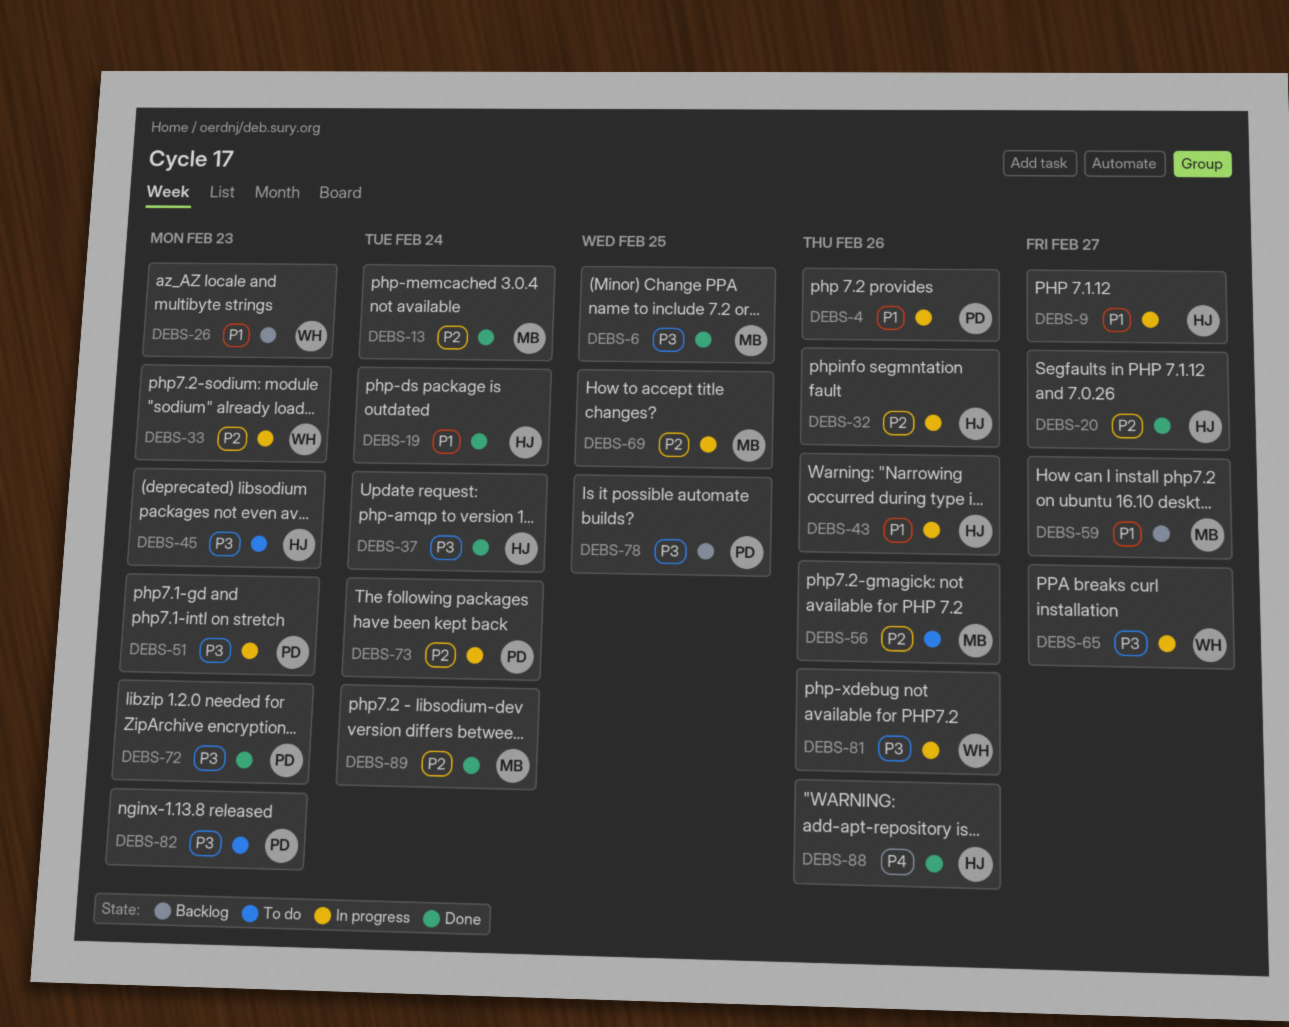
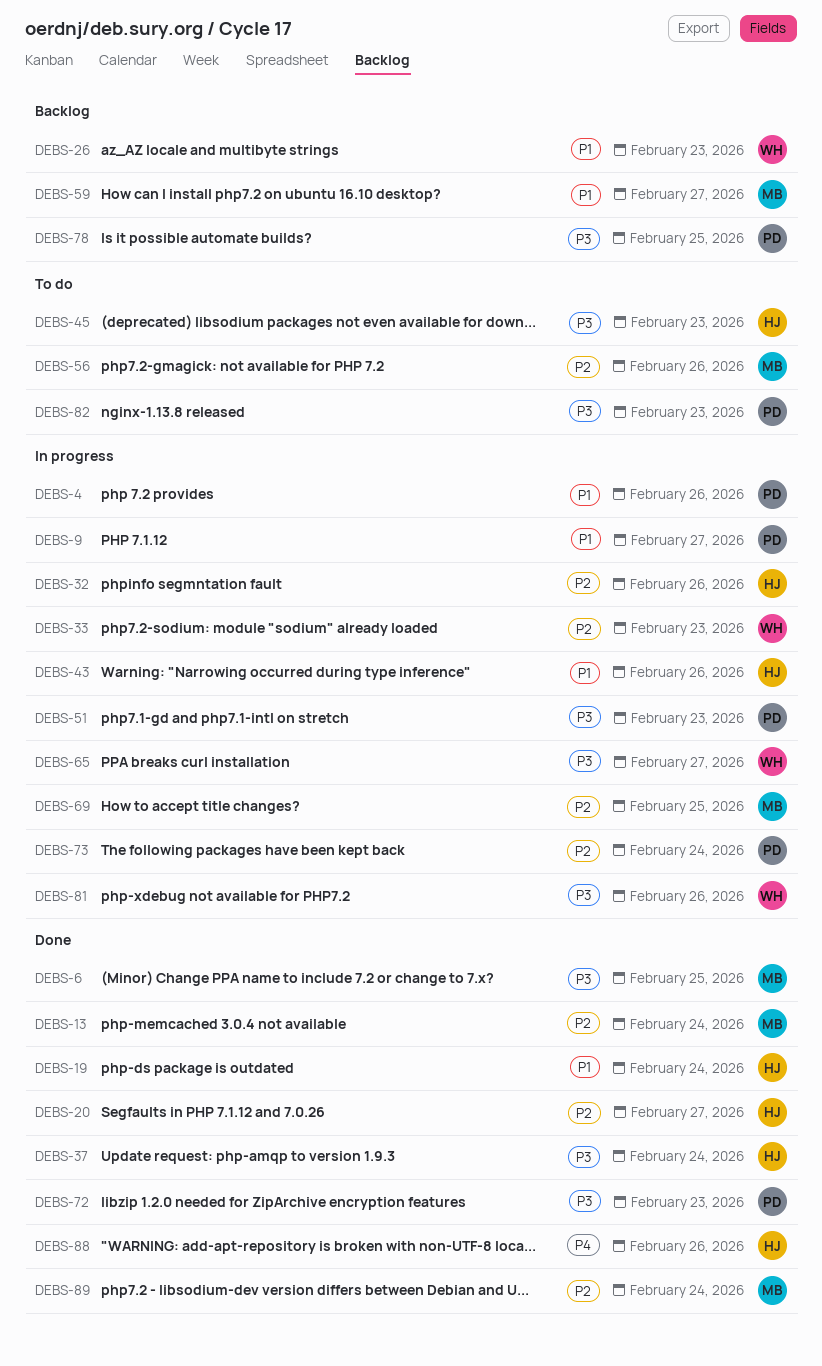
DEBS-9, owner: HJ -> PD

